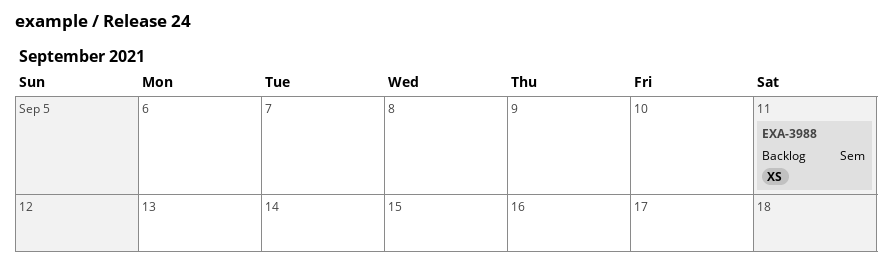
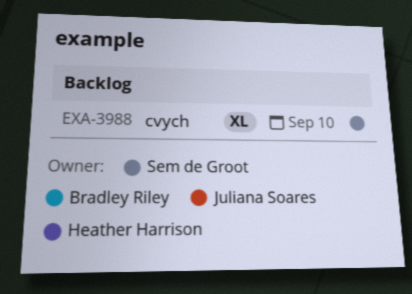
EXA-3988, estimate: XS -> XL
EXA-3988, due: Sep 11 -> Sep 10

